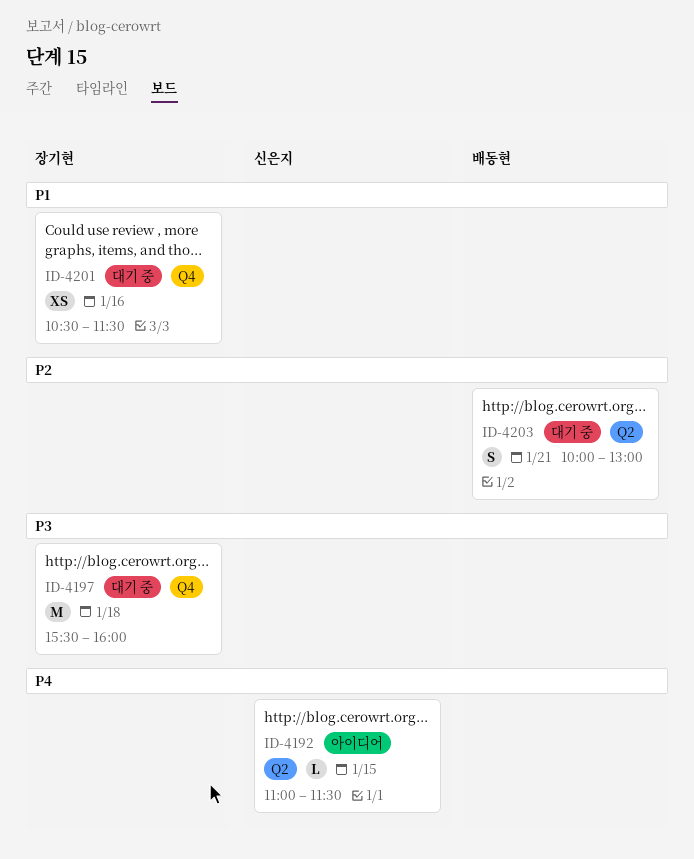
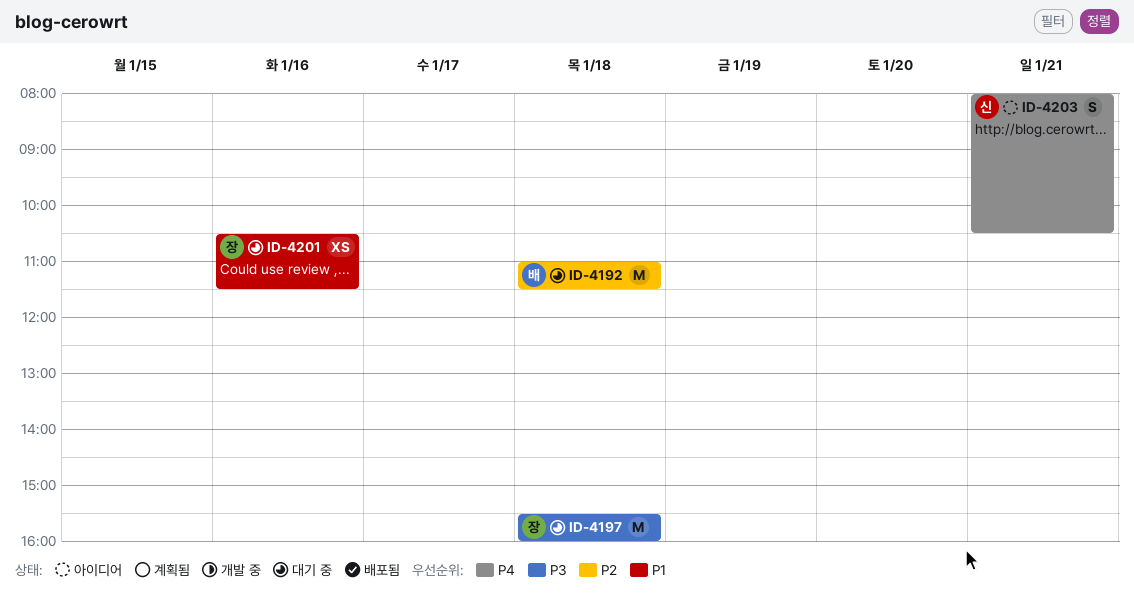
ID-4192, status: 아이디어 -> 대기 중
ID-4192, owner: 신은지 -> 배동현
ID-4192, priority: P4 -> P2
ID-4192, estimate: L -> M
ID-4192, day: Jan 15 -> Jan 18
ID-4203, status: 대기 중 -> 아이디어
ID-4203, owner: 배동현 -> 신은지
ID-4203, priority: P2 -> P4
ID-4203, begins: 10:00 -> 08:00
ID-4203, ends: 13:00 -> 10:30

